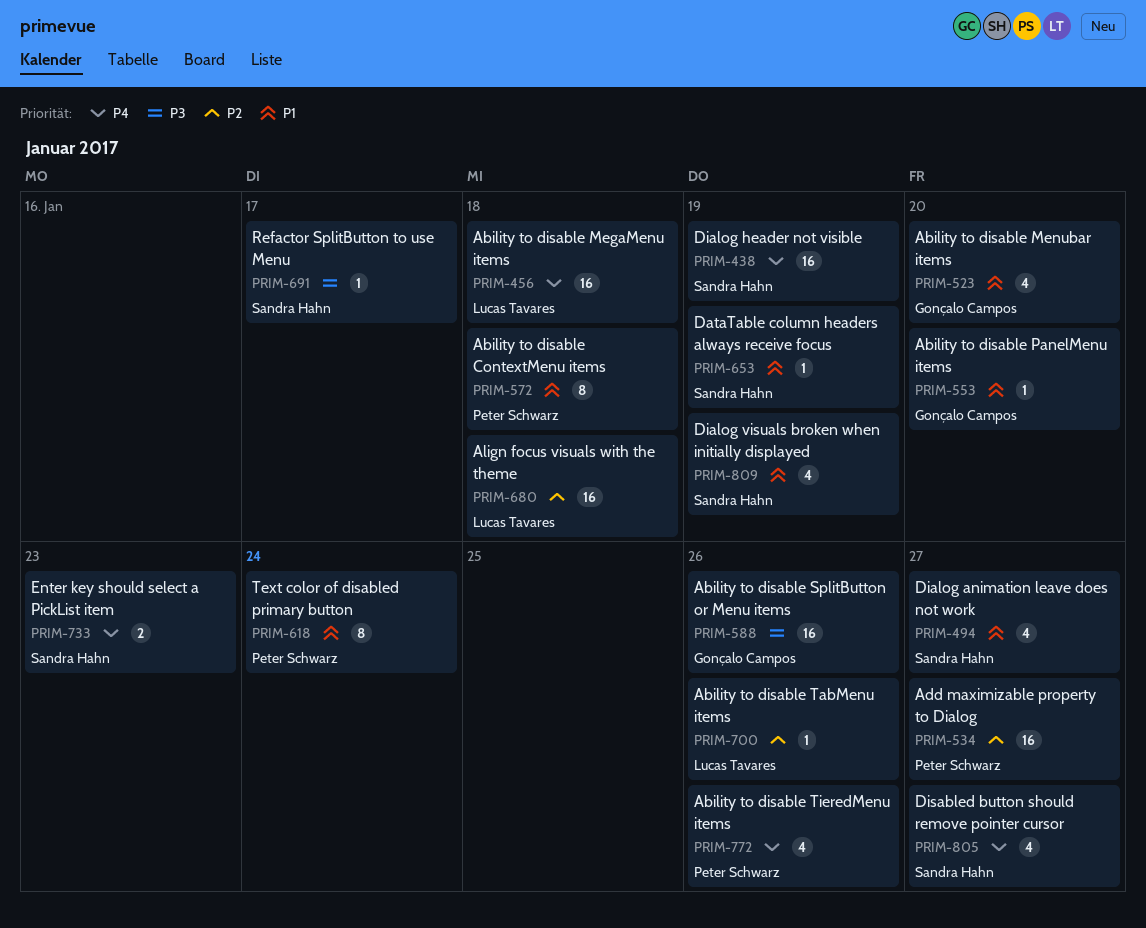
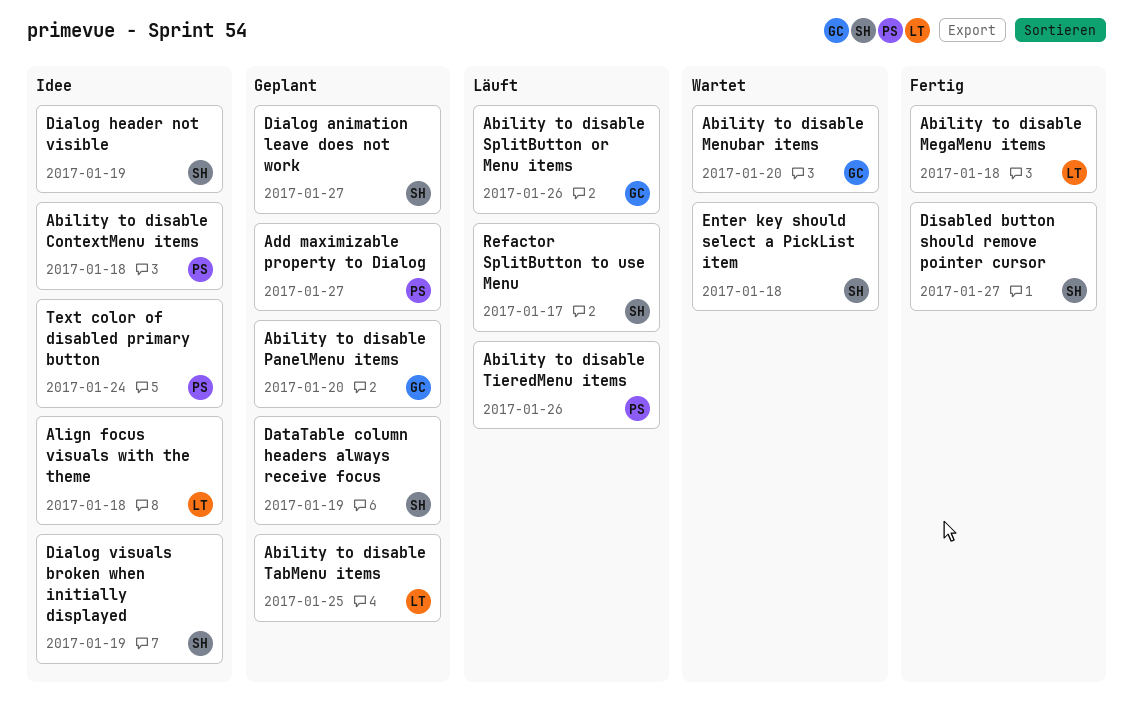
Ability to disable TabMenu items, due: Jan 26 -> Jan 25
Enter key should select a PickList item, due: Jan 23 -> Jan 18

